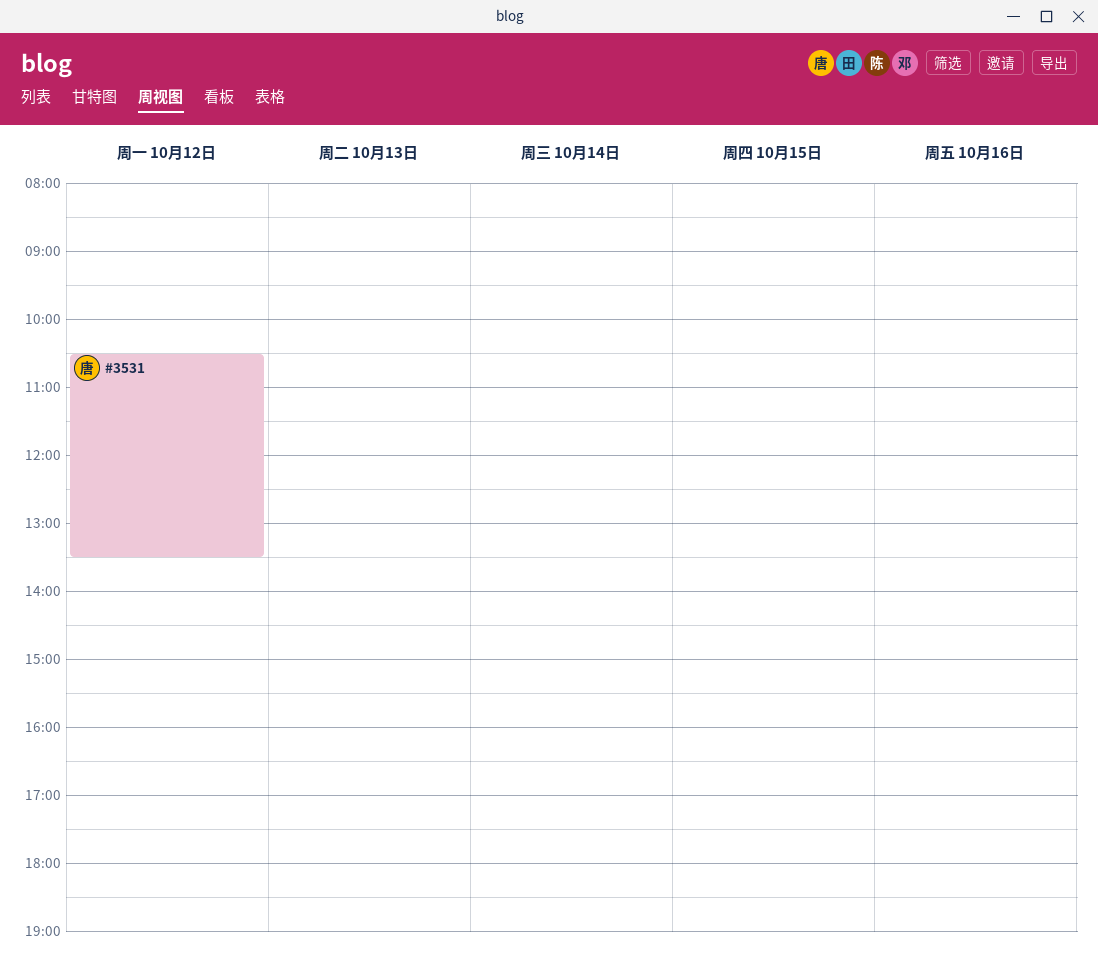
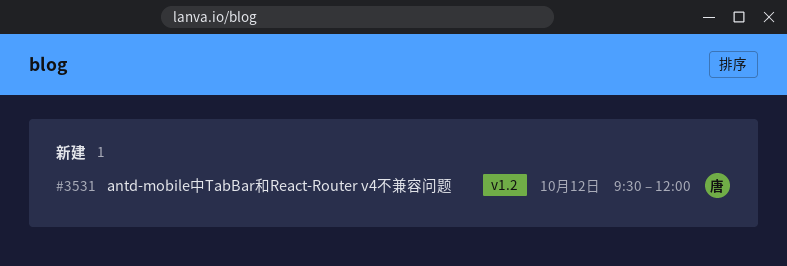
#3531, begins: 10:30 -> 09:30
#3531, ends: 13:30 -> 12:00

